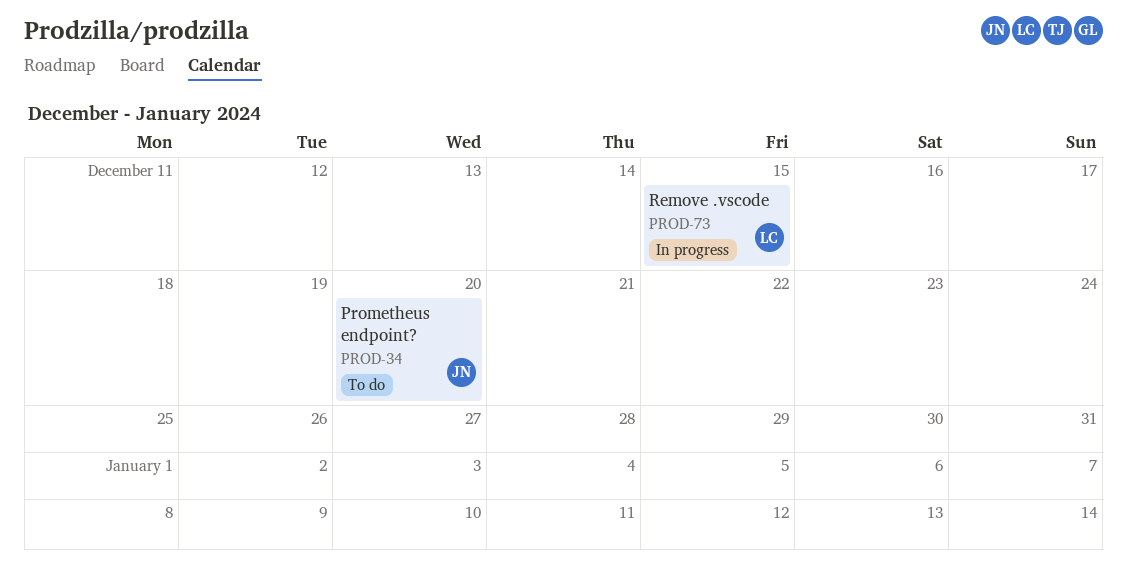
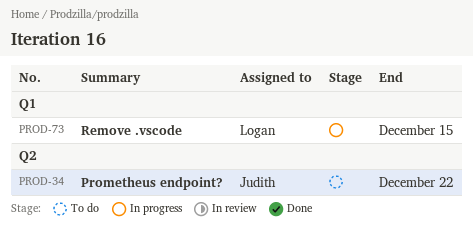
PROD-34, due: Dec 20 -> Dec 22

